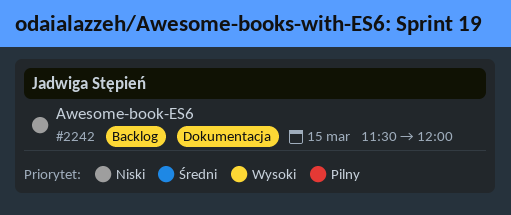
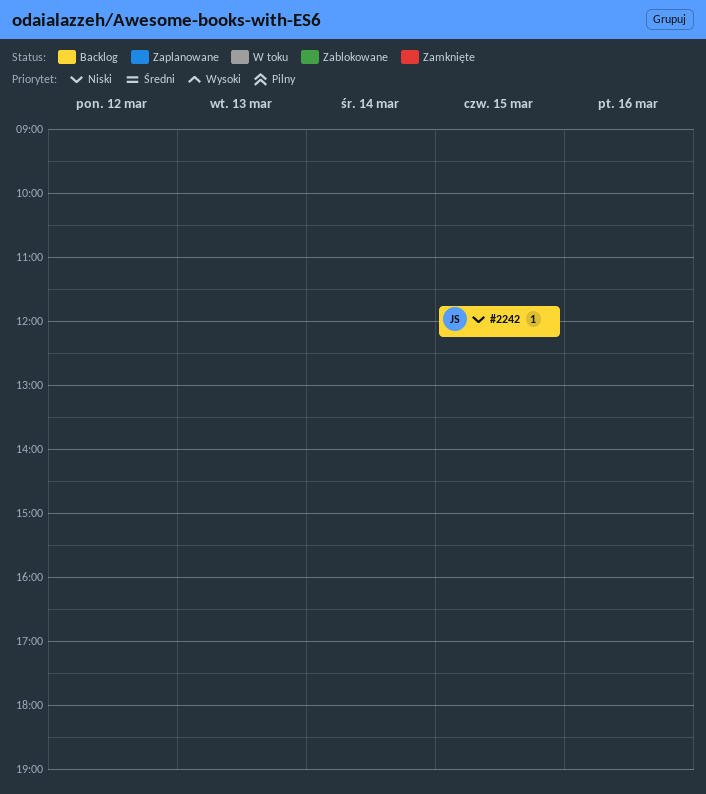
#2242, begins: 11:30 -> 11:45
#2242, ends: 12:00 -> 12:15

